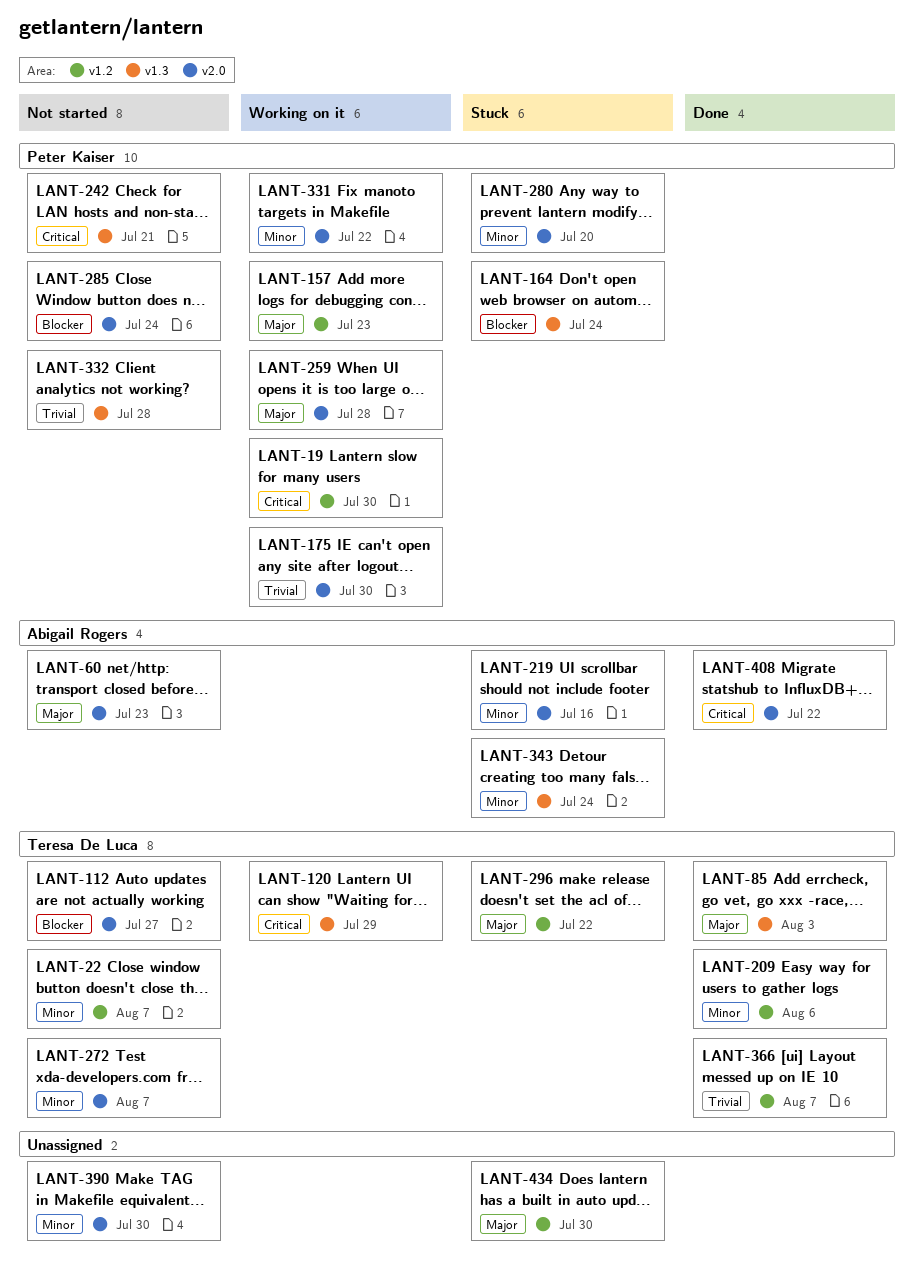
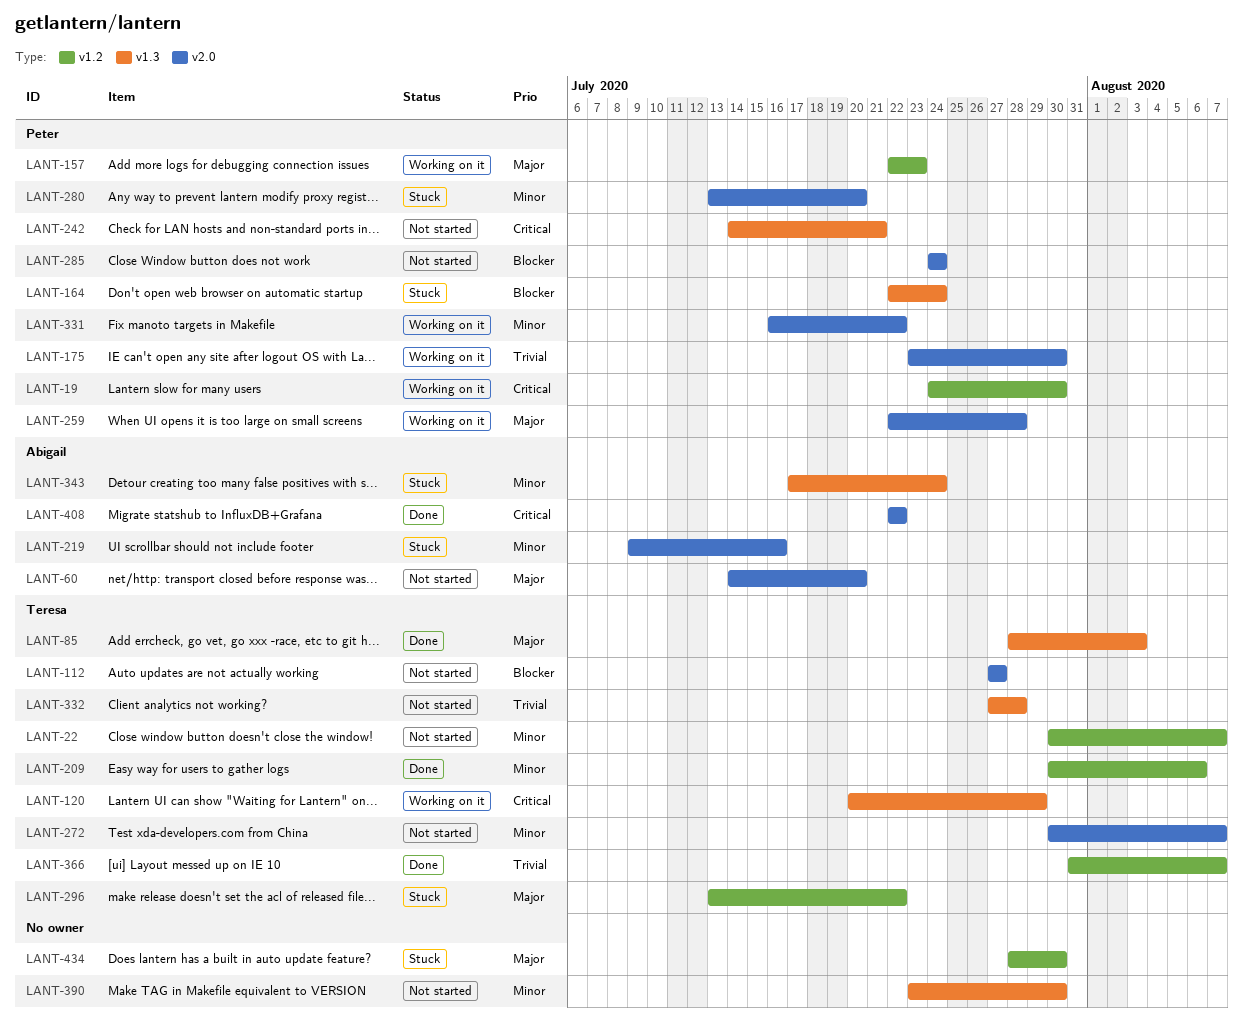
LANT-60, due: Jul 23 -> Jul 20
LANT-332, owner: Peter Kaiser -> Teresa De Luca
LANT-390, label: v2.0 -> v1.3

